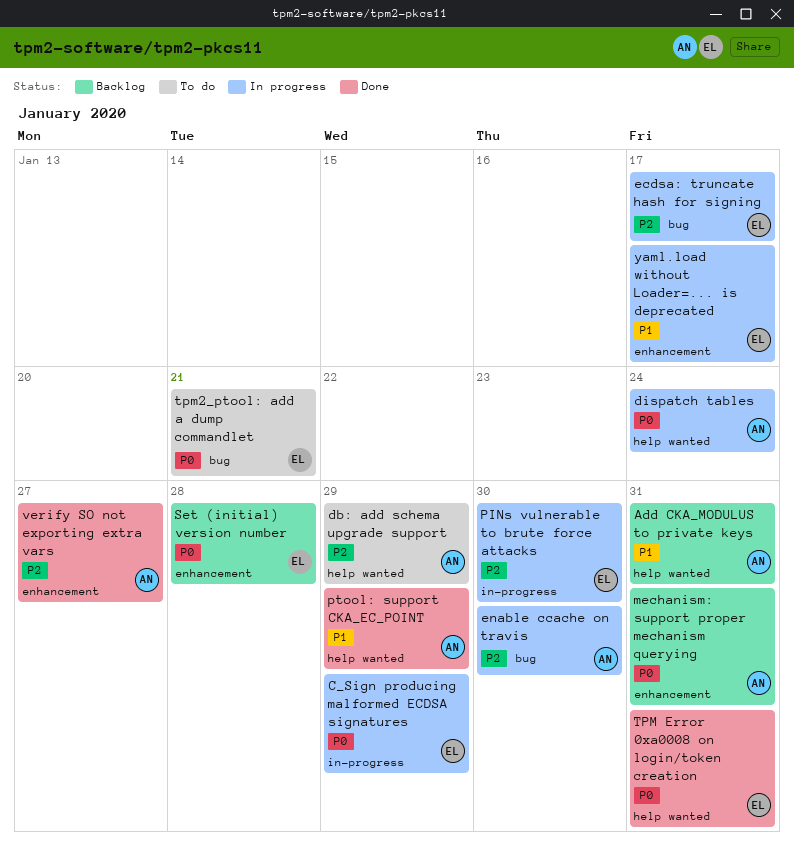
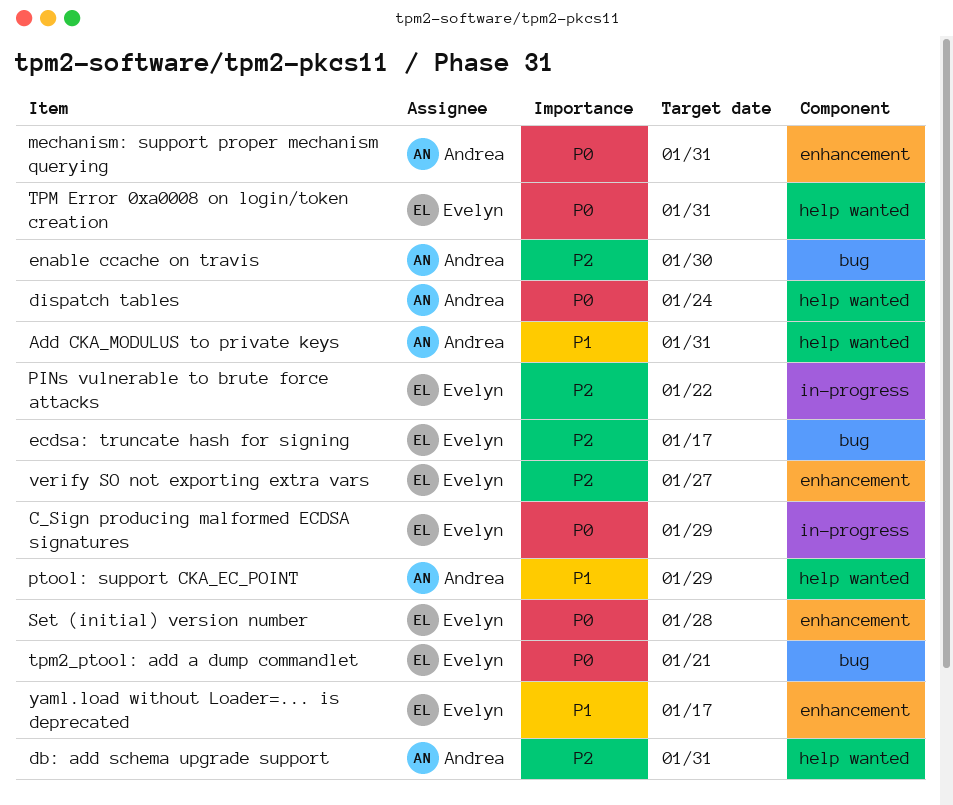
db: add schema upgrade support, due: Jan 29 -> Jan 31
PINs vulnerable to brute force attacks, due: Jan 30 -> Jan 22
verify SO not exporting extra vars, owner: Andrea -> Evelyn

